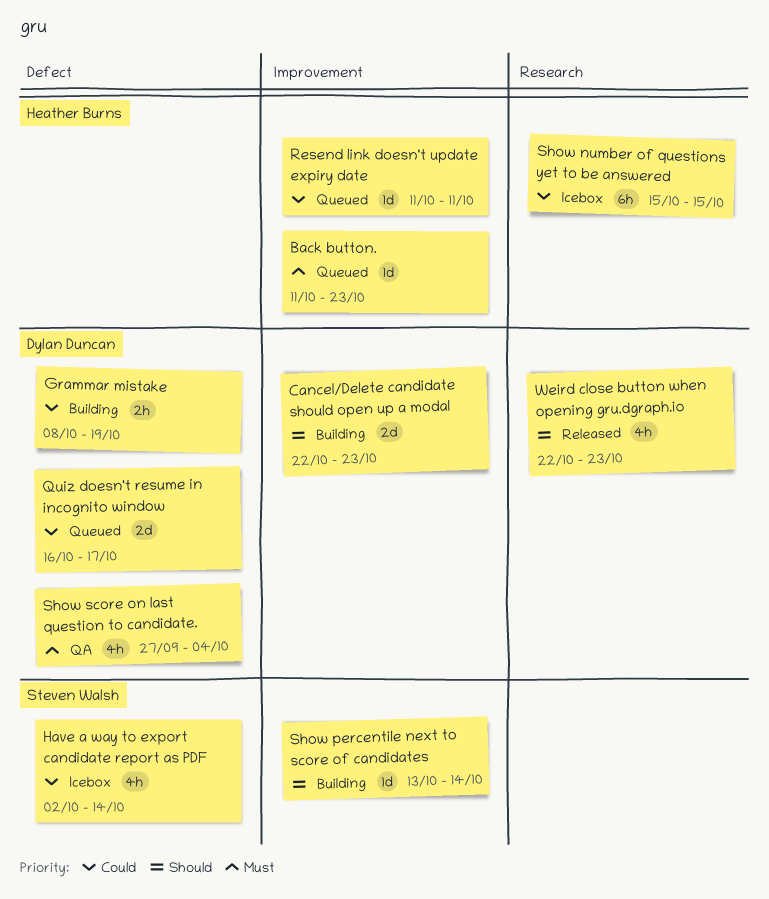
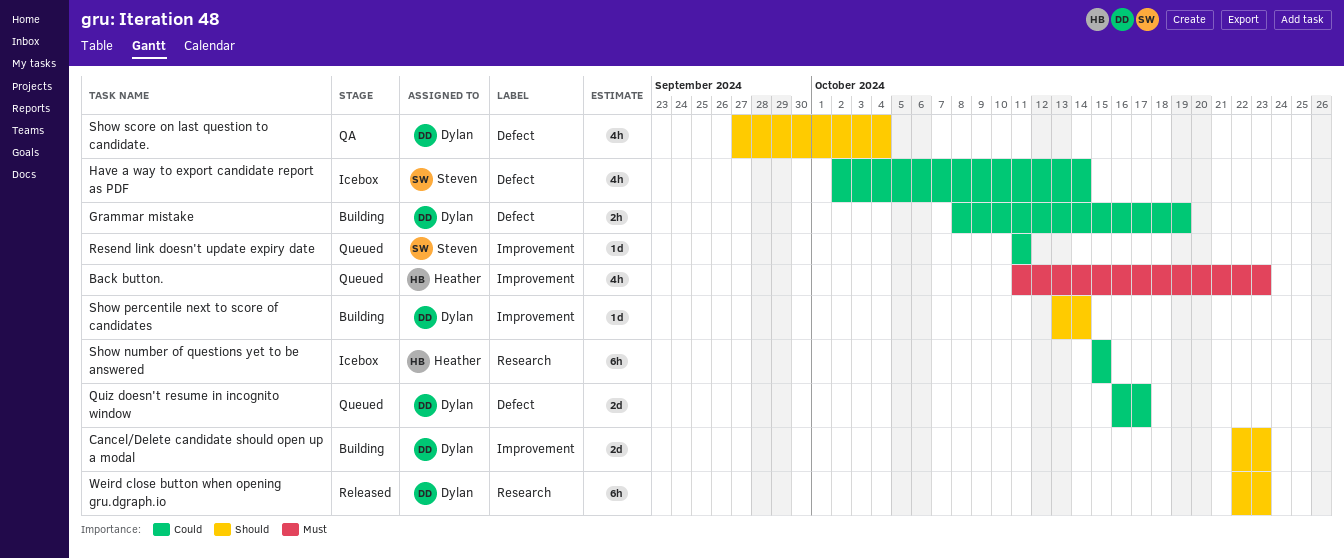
Back button., estimate: 1d -> 4h
Resend link doesn't update expiry date, owner: Heather Burns -> Steven Walsh
Show percentile next to score of candidates, owner: Steven Walsh -> Dylan Duncan
Show score on last question to candidate., priority: Must -> Should
Weird close button when opening gru.dgraph.io, estimate: 4h -> 6h

